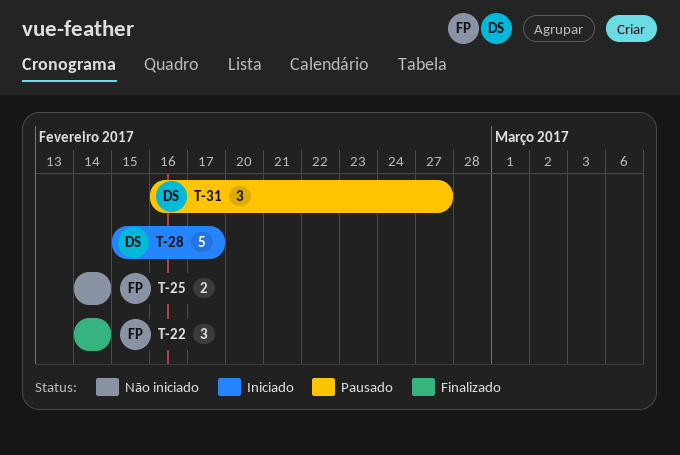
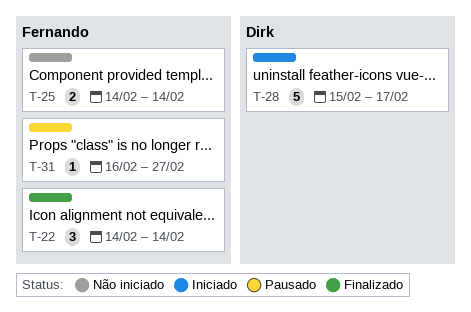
T-31, owner: Dirk -> Fernando
T-31, estimate: 3 -> 1

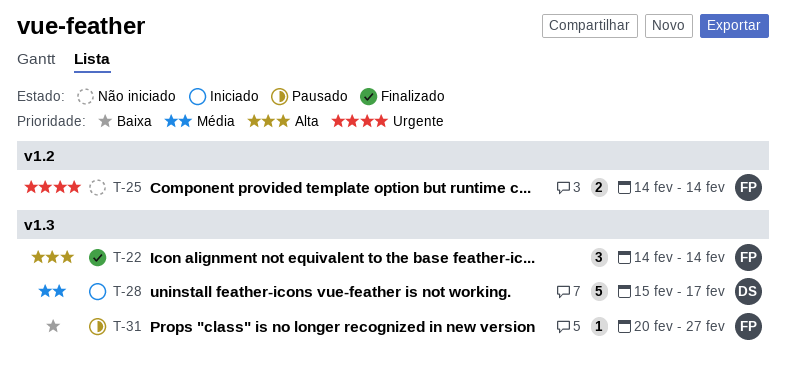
T-31, start: Feb 16 -> Feb 20

